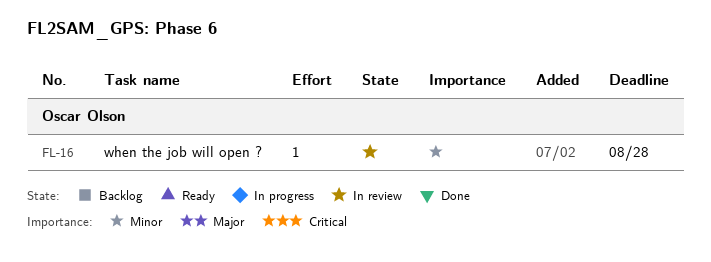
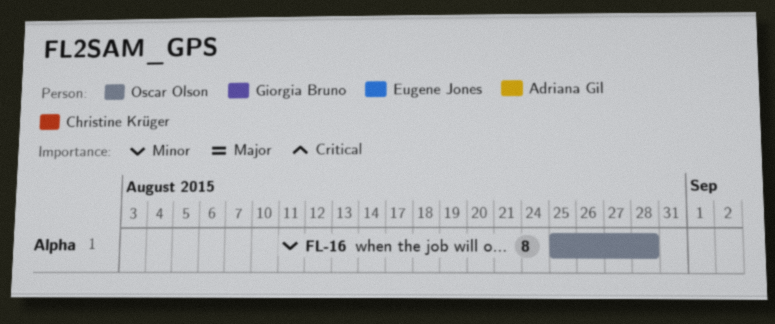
FL-16, estimate: 1 -> 8

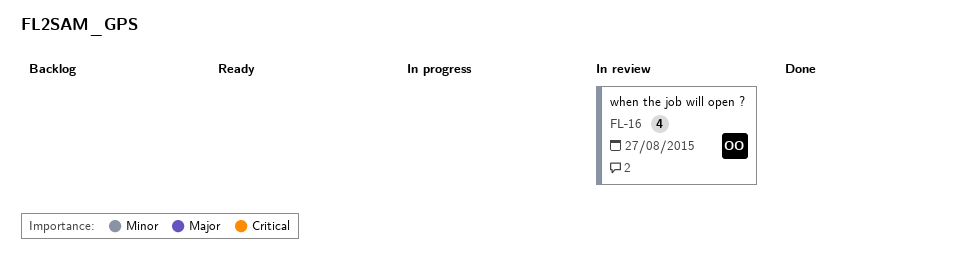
FL-16, estimate: 8 -> 4
FL-16, due: Aug 28 -> Aug 27

